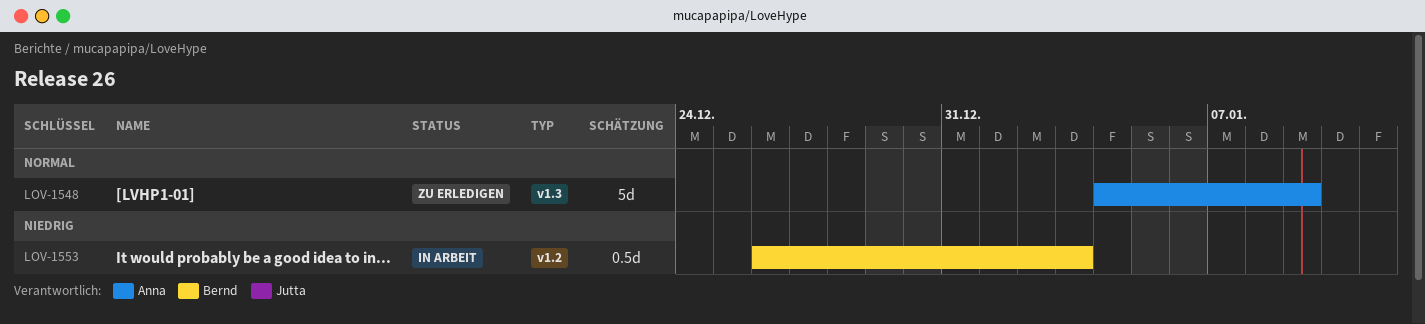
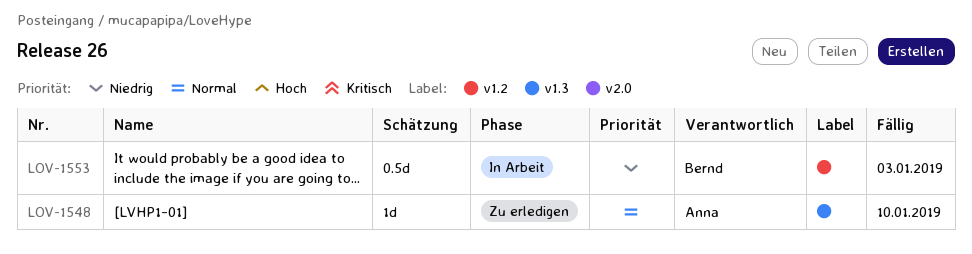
LOV-1548, estimate: 5d -> 1d
LOV-1548, due: Jan 9 -> Jan 10

